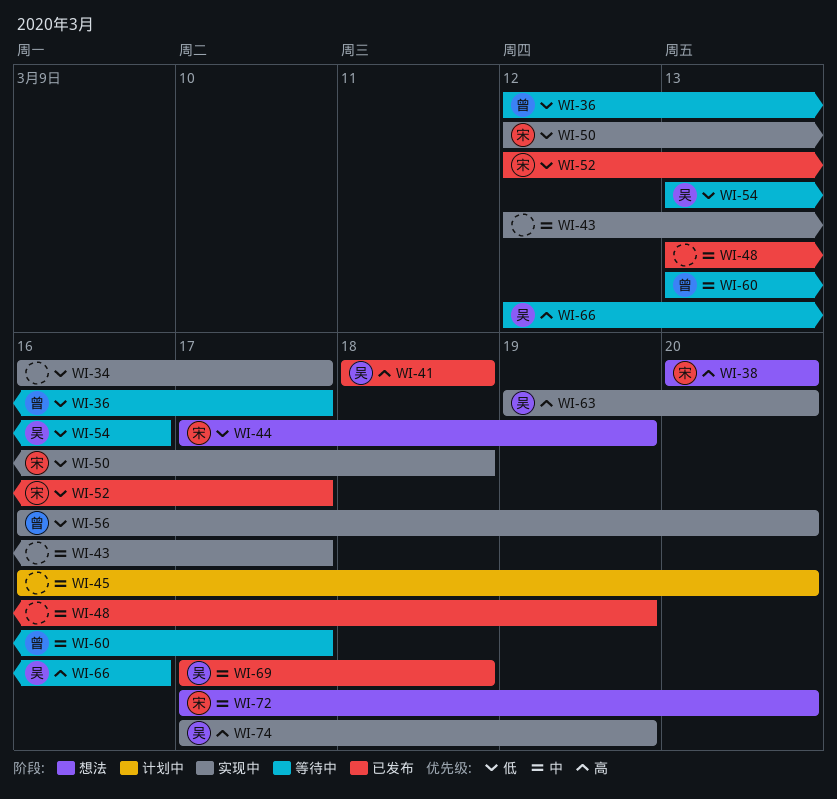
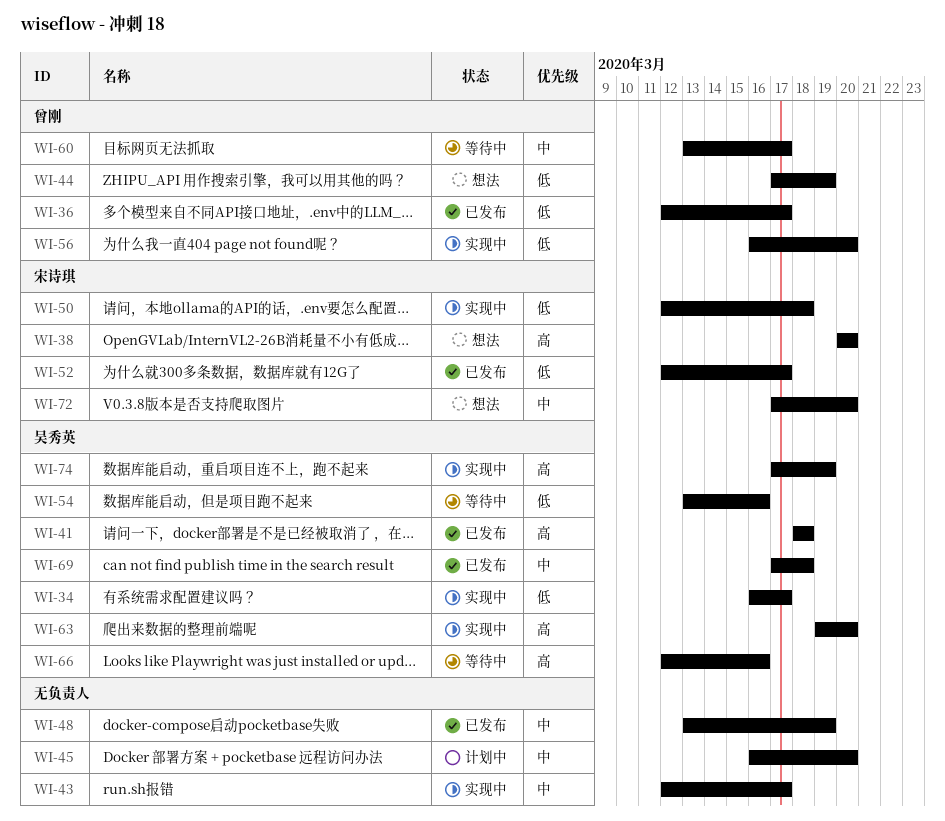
WI-34, owner: none -> 吴秀英
WI-36, status: 等待中 -> 已发布
WI-44, owner: 宋诗琪 -> 曾刚

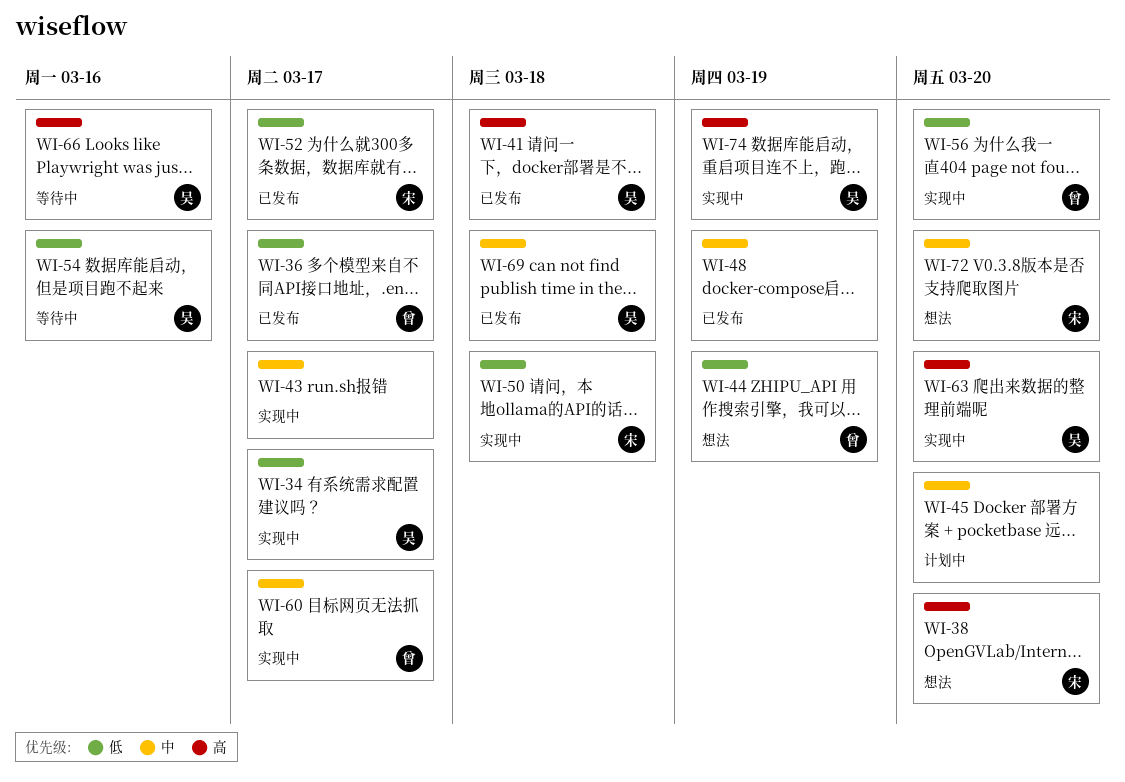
WI-60, status: 等待中 -> 实现中

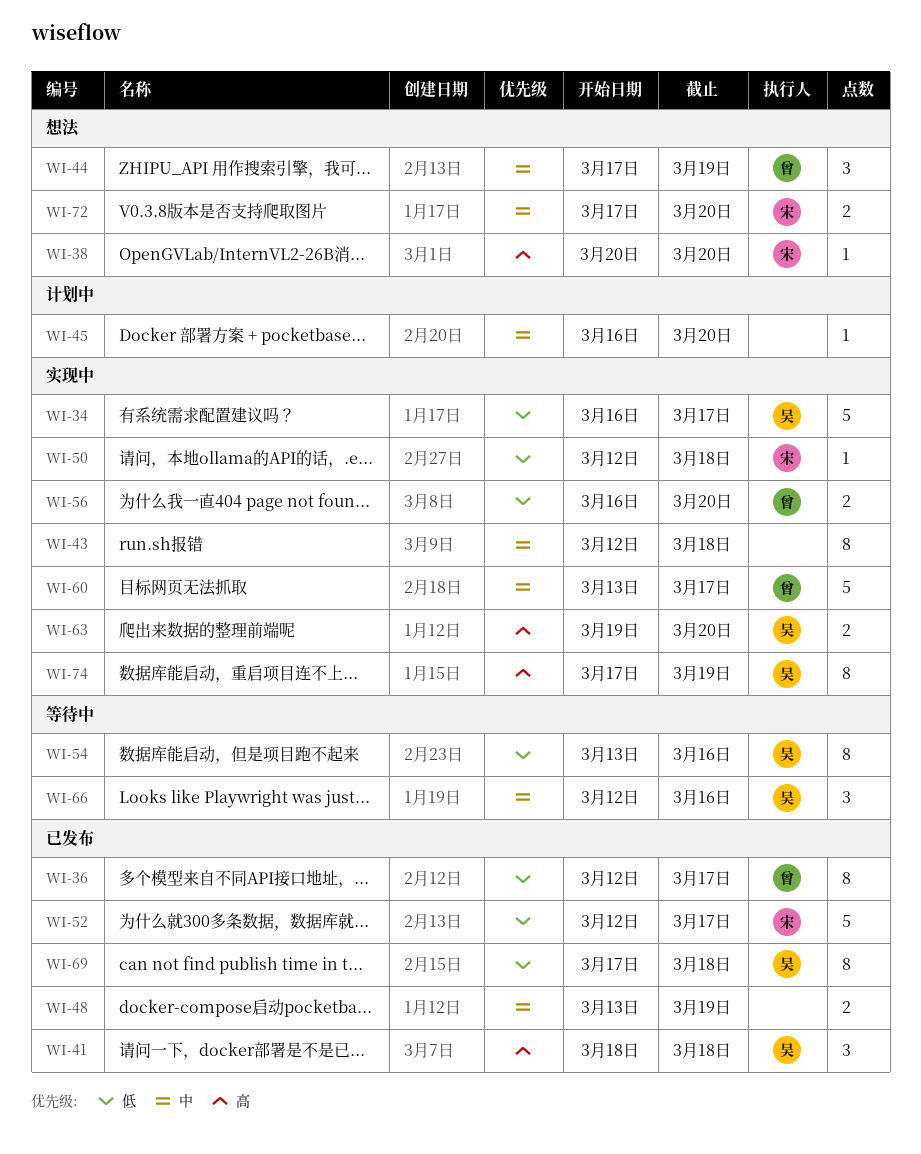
WI-43, due: Mar 17 -> Mar 18
WI-44, priority: 低 -> 中
WI-66, priority: 高 -> 中
WI-69, priority: 中 -> 低

